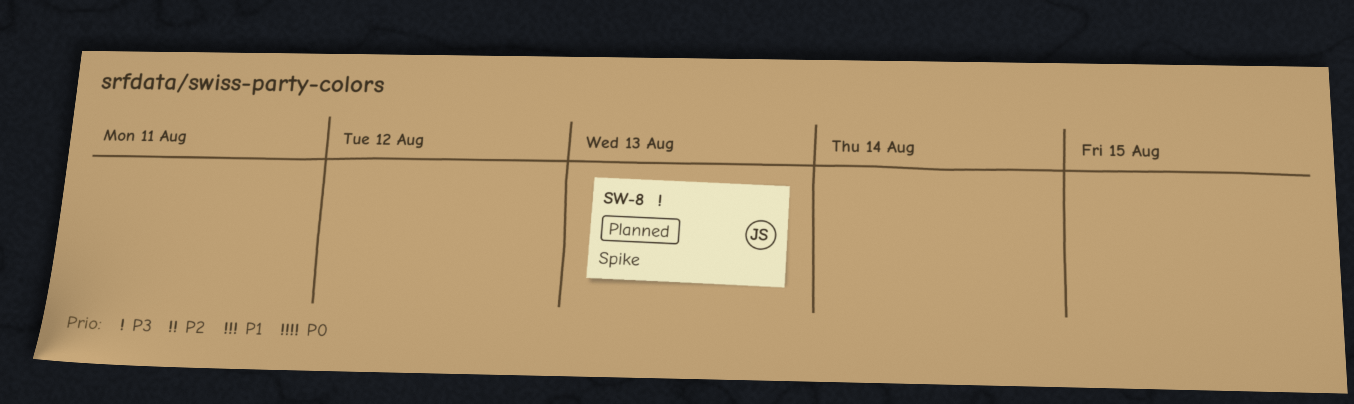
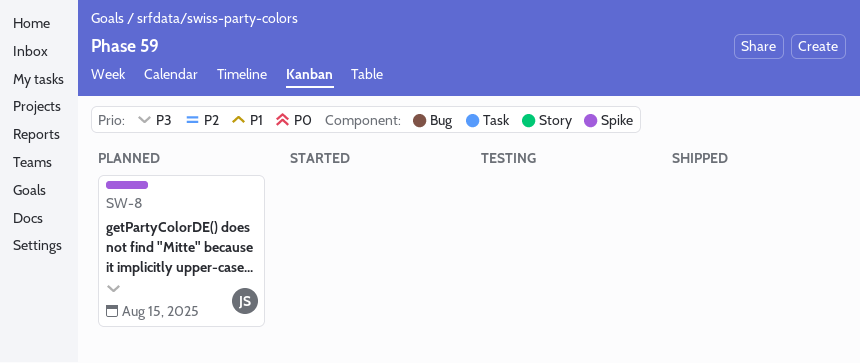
SW-8, due: Aug 13 -> Aug 15

